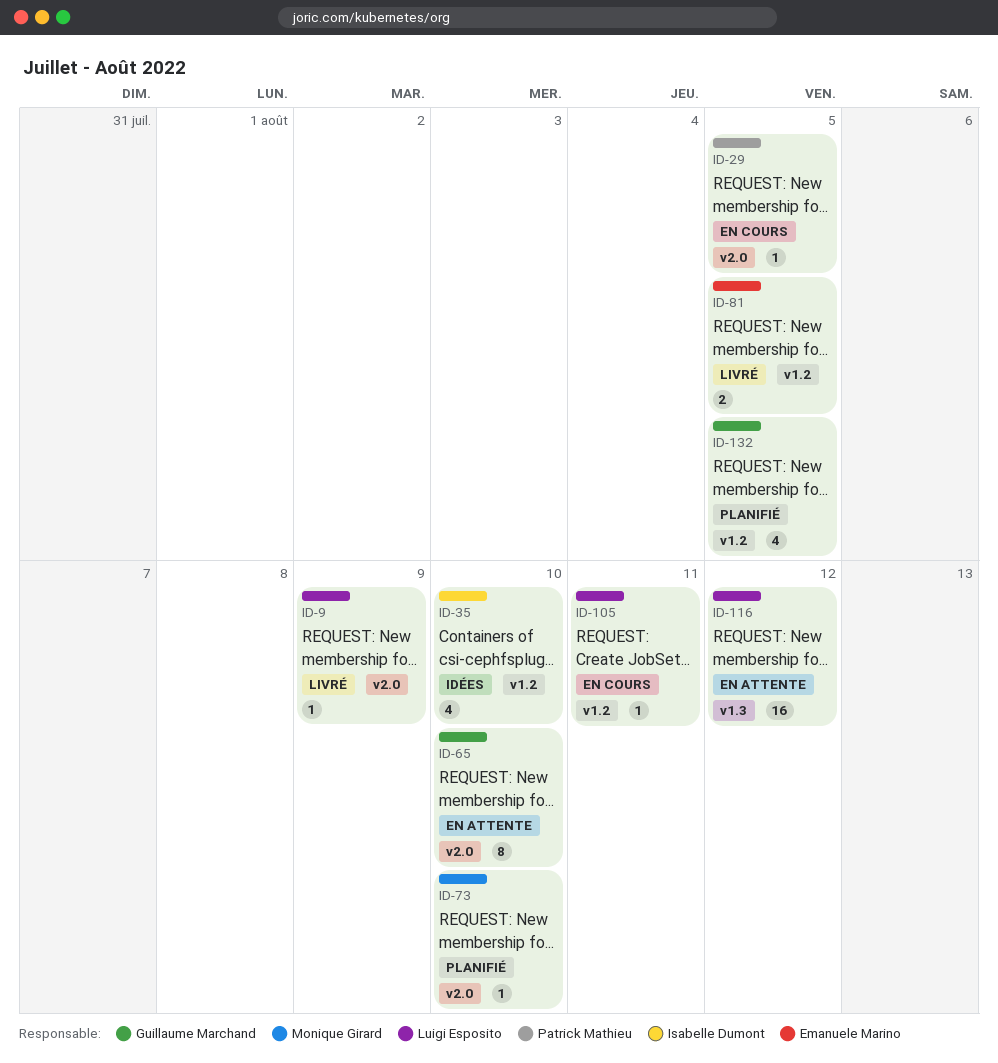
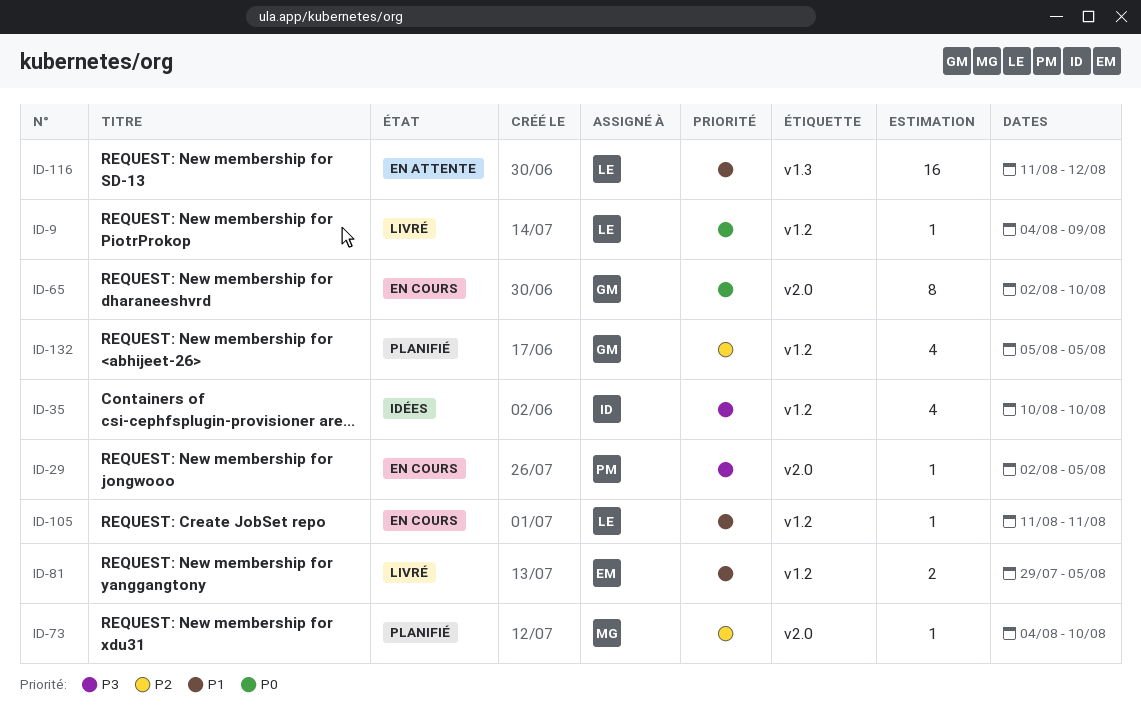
ID-9, label: v2.0 -> v1.2
ID-65, status: En attente -> En cours

